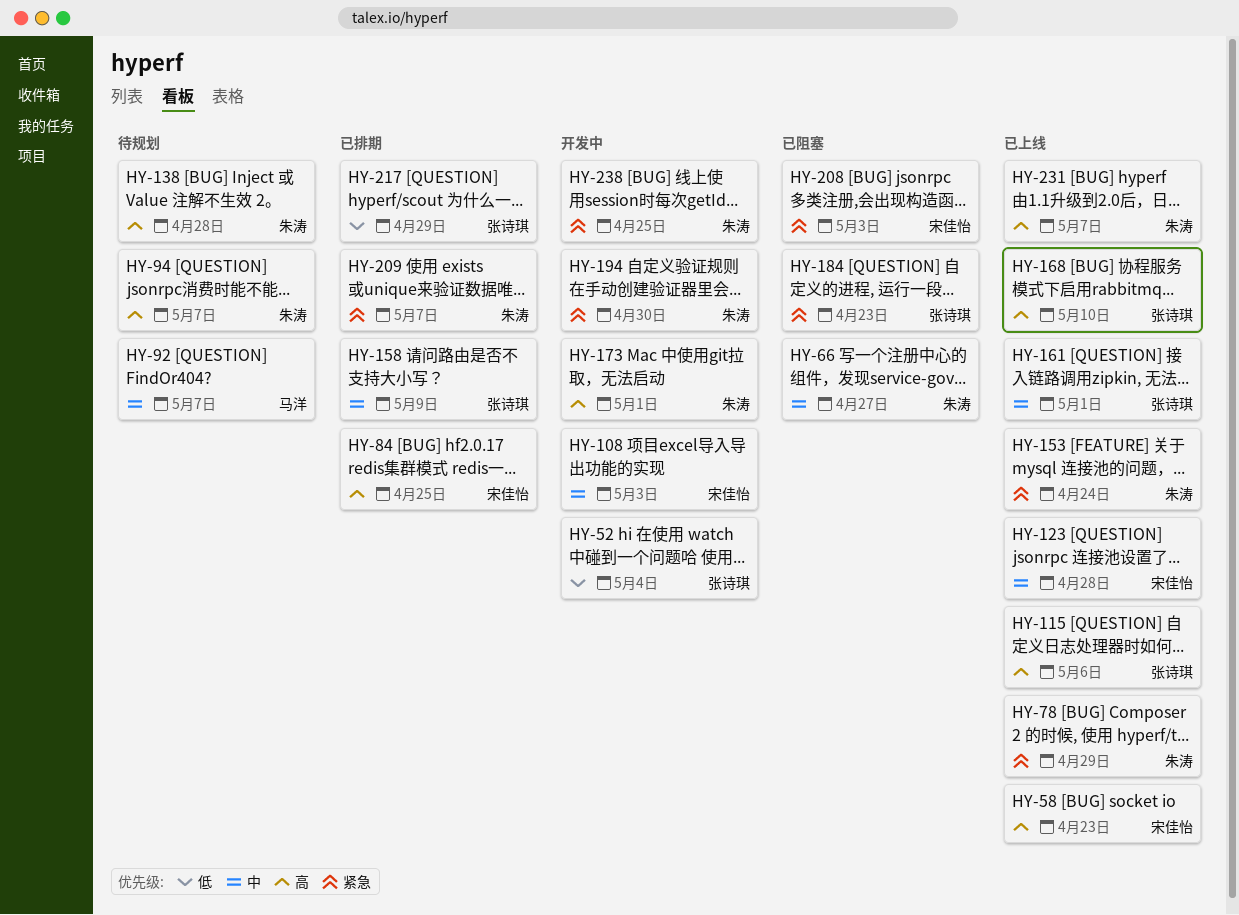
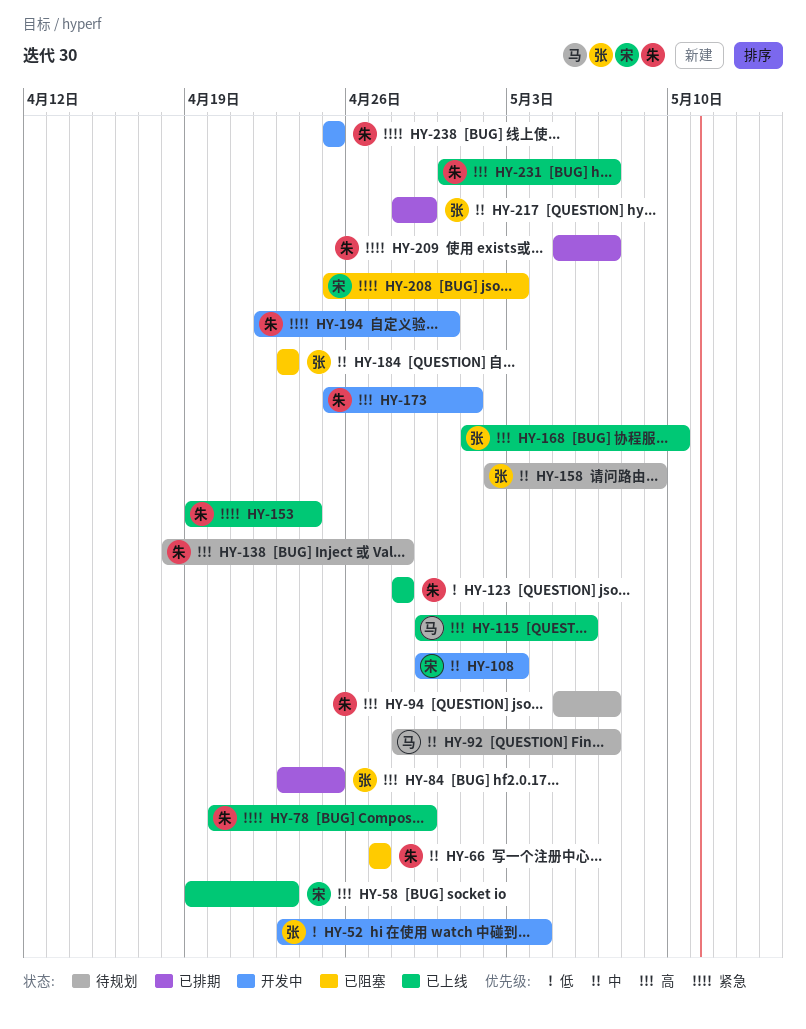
HY-84, owner: 宋佳怡 -> 张诗琪
HY-115, owner: 张诗琪 -> 马洋
HY-123, owner: 宋佳怡 -> 朱涛
HY-123, priority: 中 -> 低
HY-158, status: 已排期 -> 待规划
HY-161: present -> none
HY-184, priority: 紧急 -> 中
HY-217, priority: 低 -> 中

